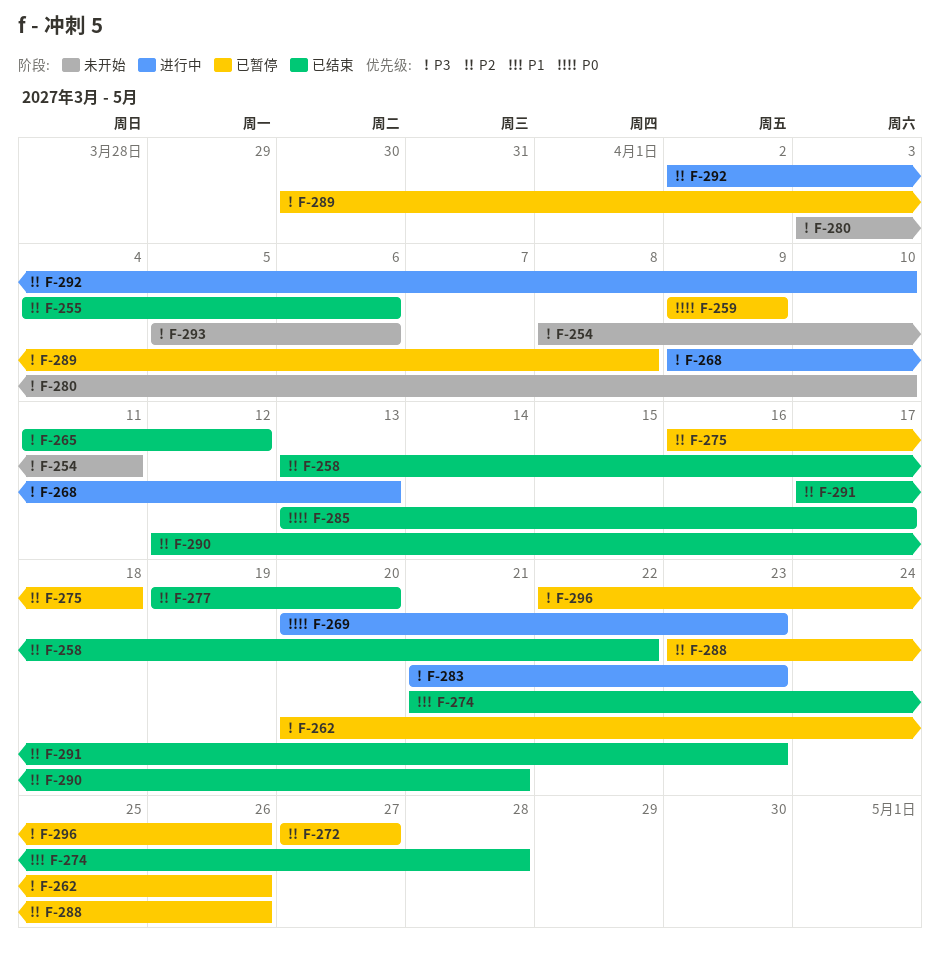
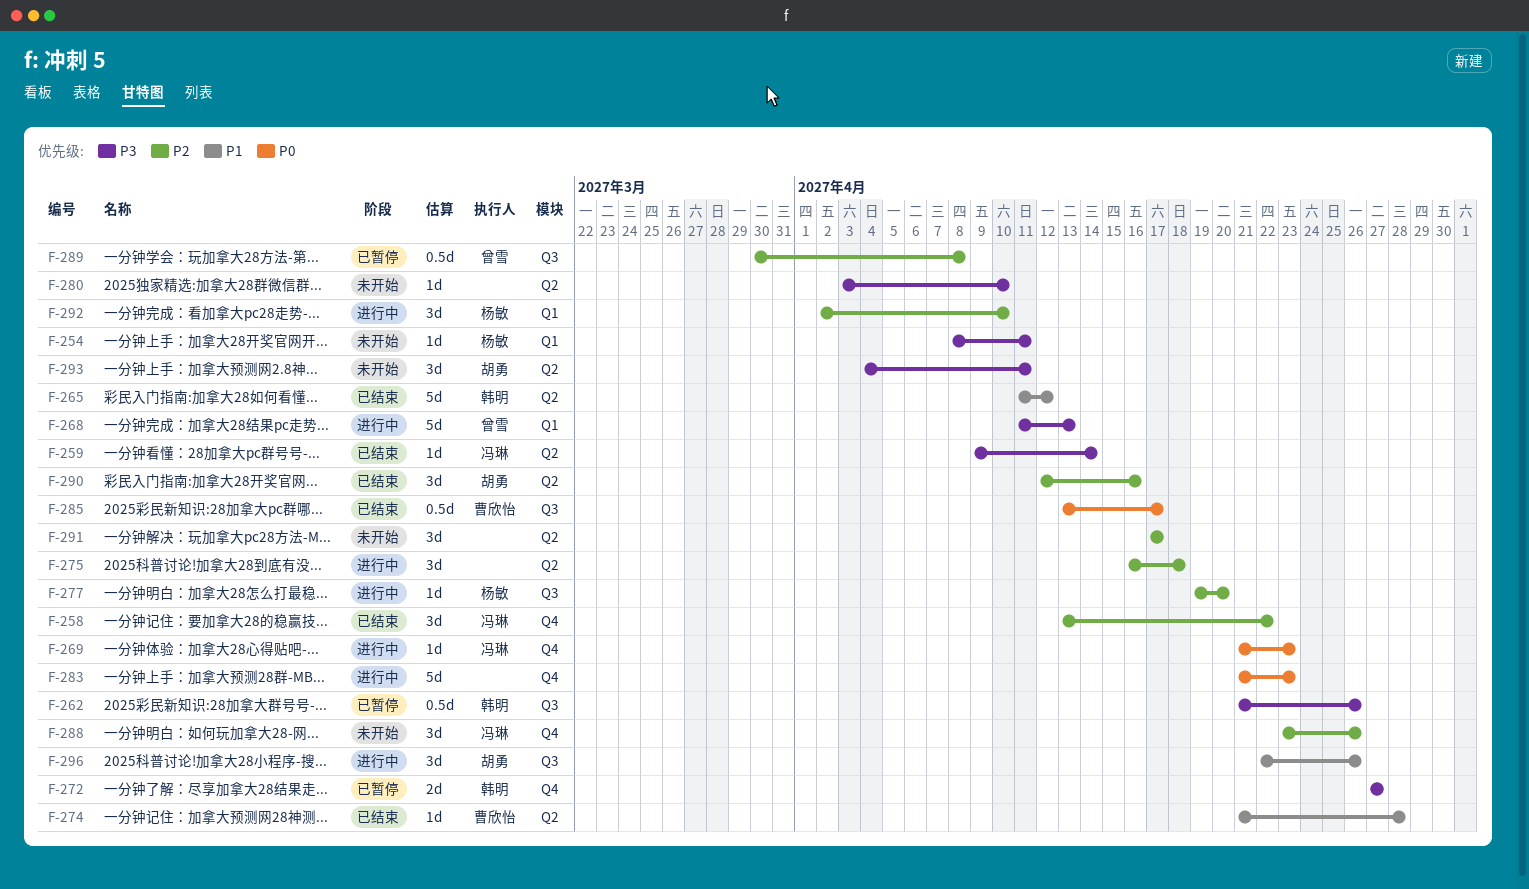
F-255: present -> none
F-259, status: 已暂停 -> 已结束
F-259, priority: P0 -> P3
F-259, due: Apr 9 -> Apr 14
F-262, start: Apr 20 -> Apr 21
F-265, priority: P3 -> P1
F-268, start: Apr 9 -> Apr 11
F-269, start: Apr 20 -> Apr 21
F-272, priority: P2 -> P3
F-275, status: 已暂停 -> 进行中
F-277, status: 已结束 -> 进行中
F-283, priority: P3 -> P0
F-288, status: 已暂停 -> 未开始
F-289, priority: P3 -> P2
F-290, due: Apr 21 -> Apr 16
F-291, status: 已结束 -> 未开始
F-291, due: Apr 23 -> Apr 17
F-293, start: Apr 5 -> Apr 4
F-293, due: Apr 6 -> Apr 11
F-296, status: 已暂停 -> 进行中
F-296, priority: P3 -> P1

